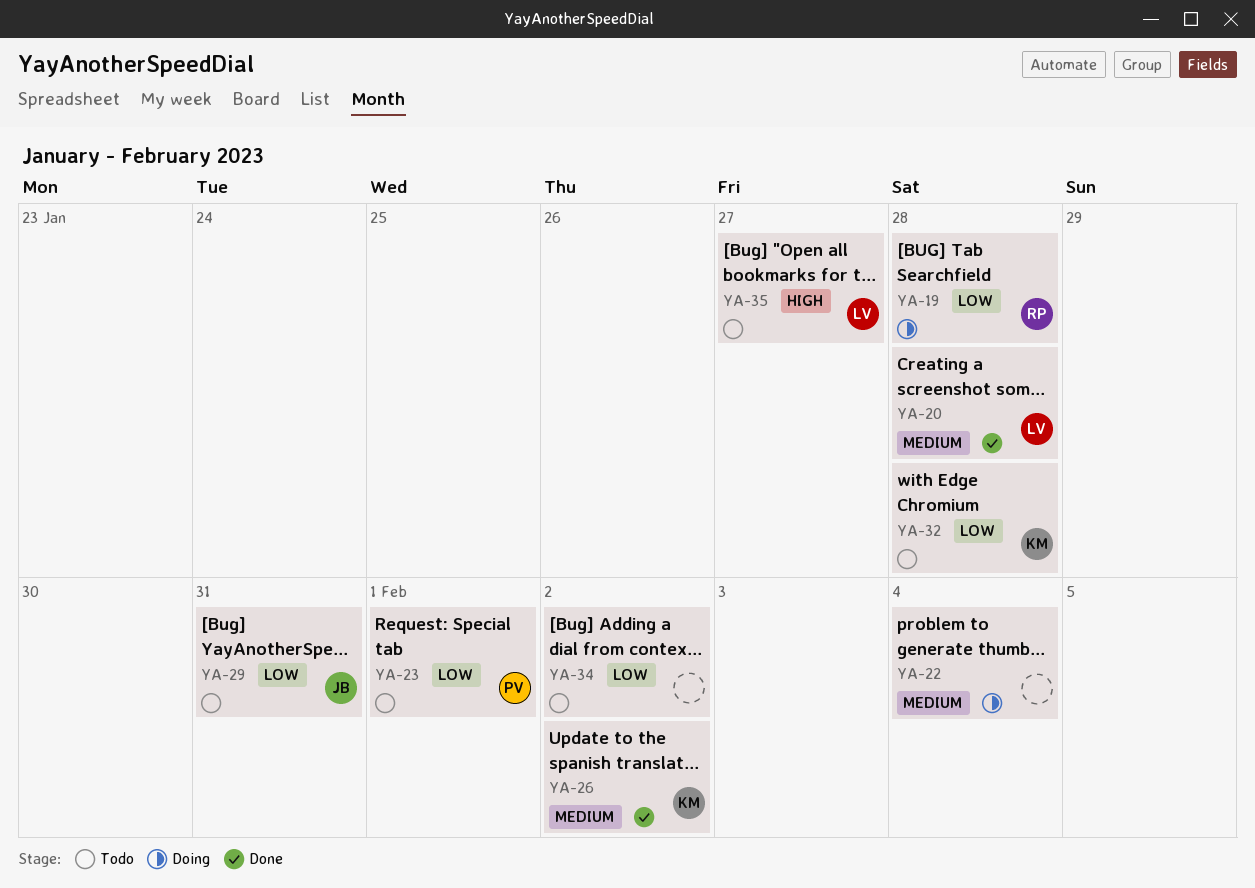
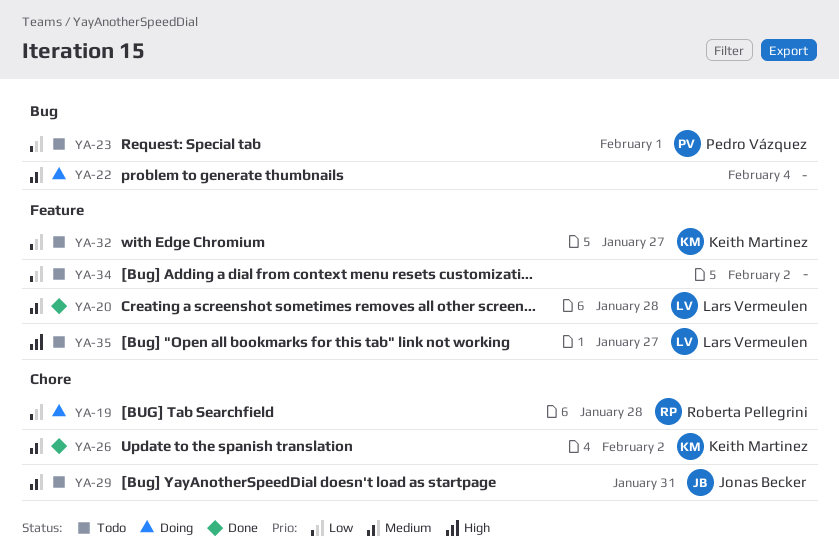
YA-29, priority: Low -> Medium
YA-32, due: Jan 28 -> Jan 27

